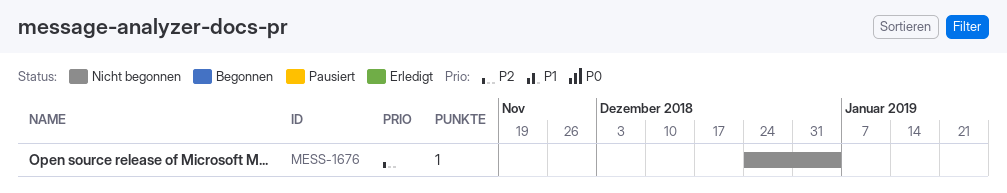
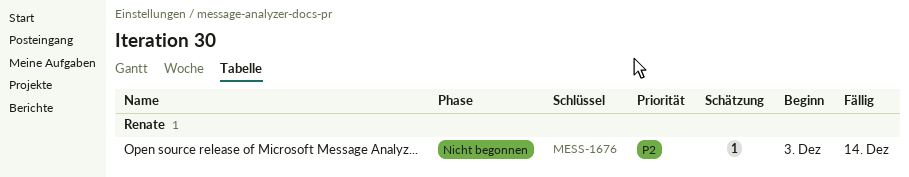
MESS-1676, start: Dec 24 -> Dec 3
MESS-1676, due: Jan 4 -> Dec 14

